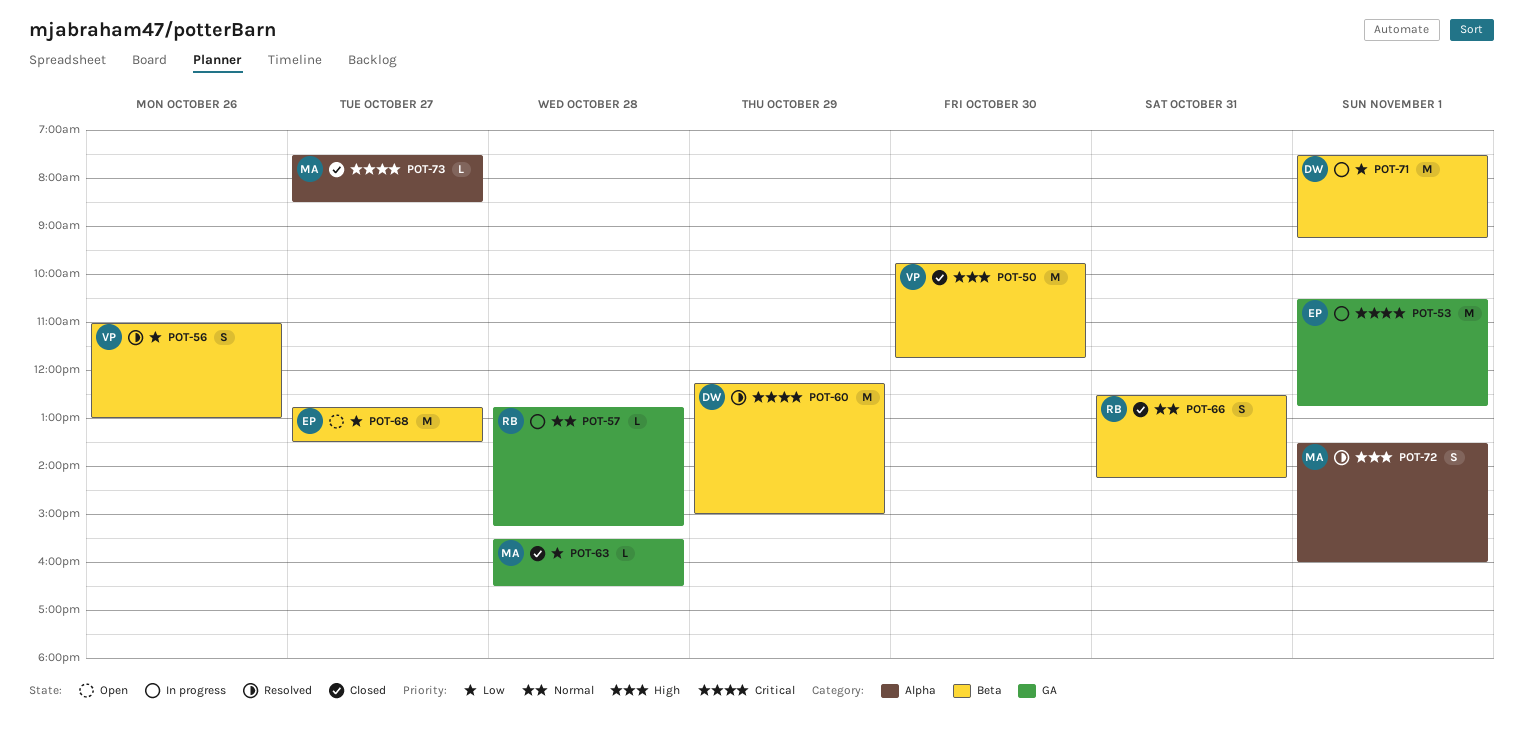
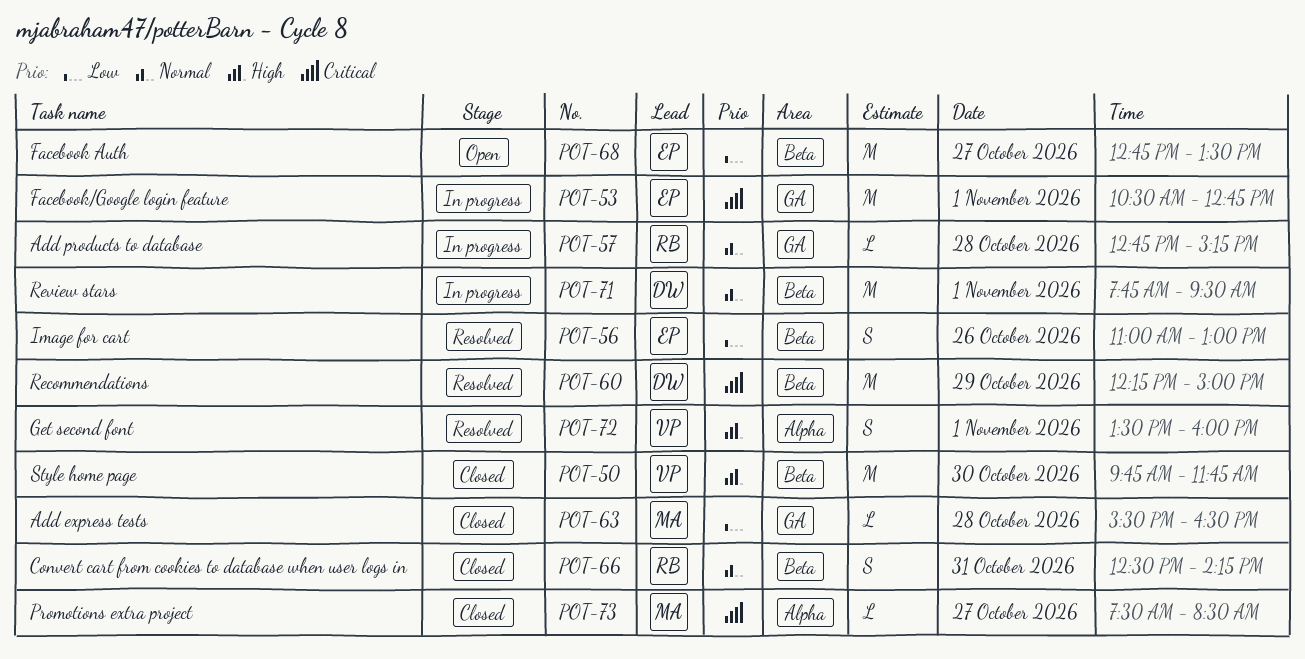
POT-56, owner: VP -> EP
POT-71, priority: Low -> Normal
POT-71, begins: 07:30 -> 07:45
POT-71, ends: 09:15 -> 09:30
POT-72, owner: MA -> VP

